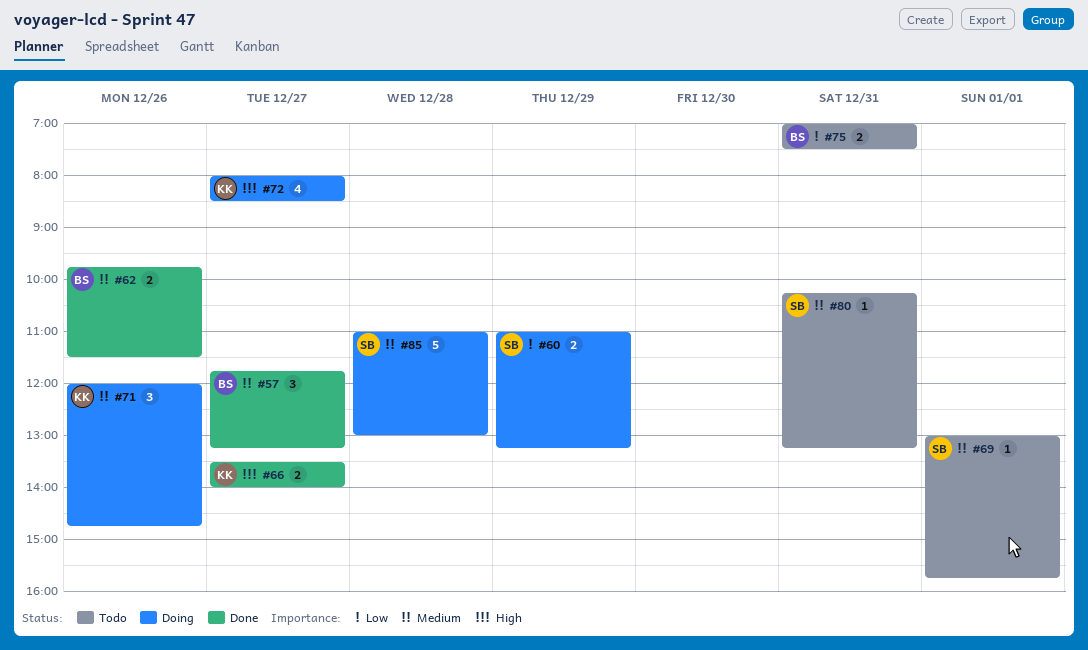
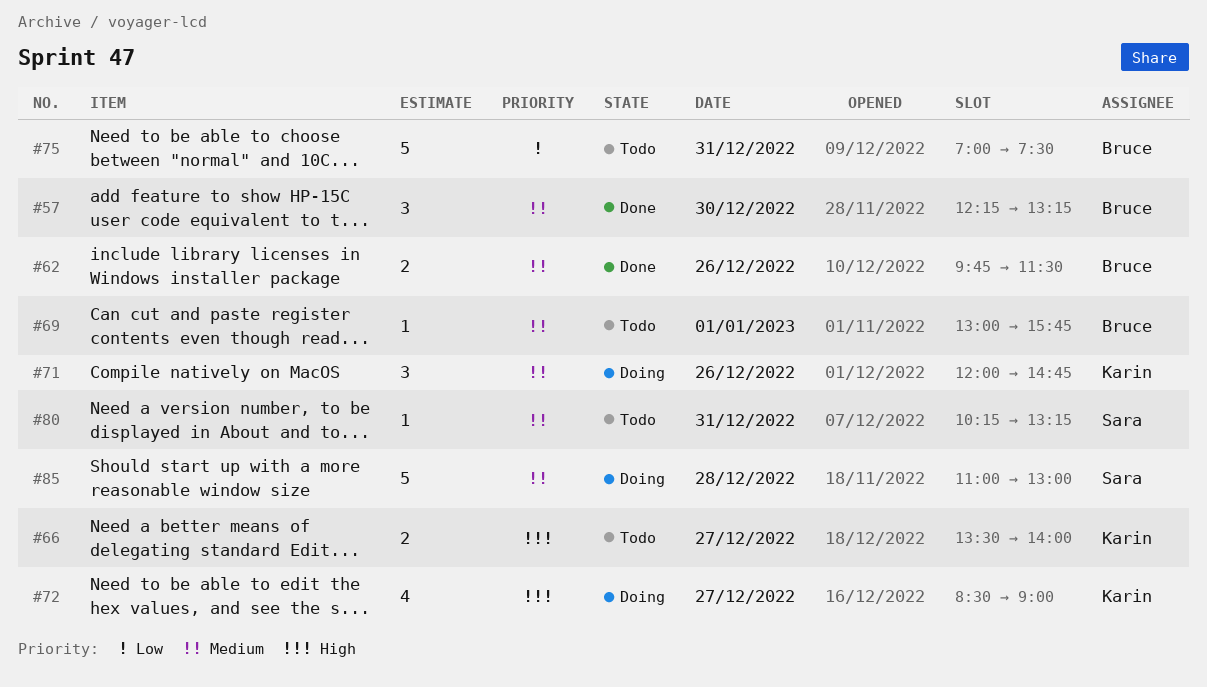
#57, day: Dec 27 -> Dec 30
#57, begins: 11:45 -> 12:15
#60: present -> none
#66, status: Done -> Todo
#69, owner: Sara -> Bruce
#72, begins: 08:00 -> 08:30
#72, ends: 08:30 -> 09:00
#75, estimate: 2 -> 5

